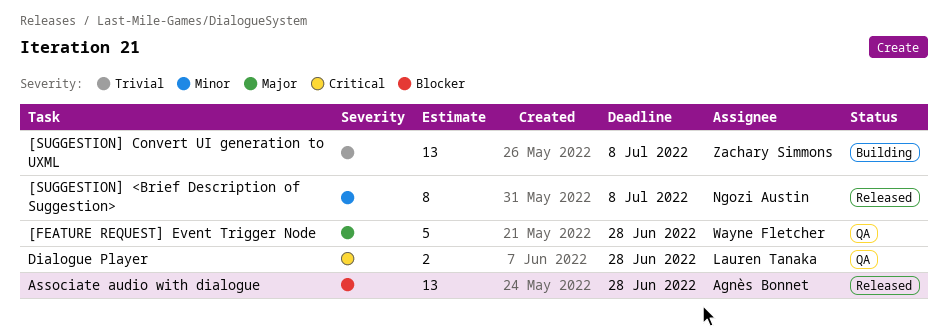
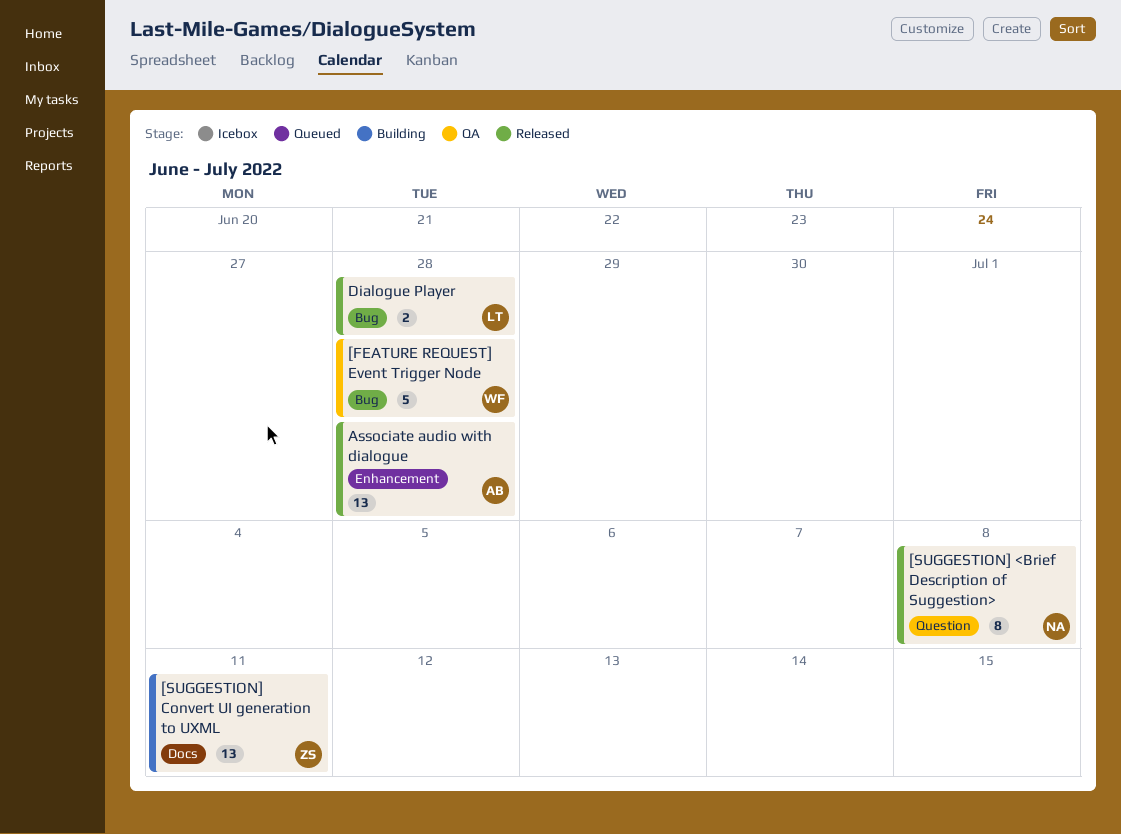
[SUGGESTION] Convert UI generation to UXML, due: Jul 8 -> Jul 11
Dialogue Player, status: QA -> Released

